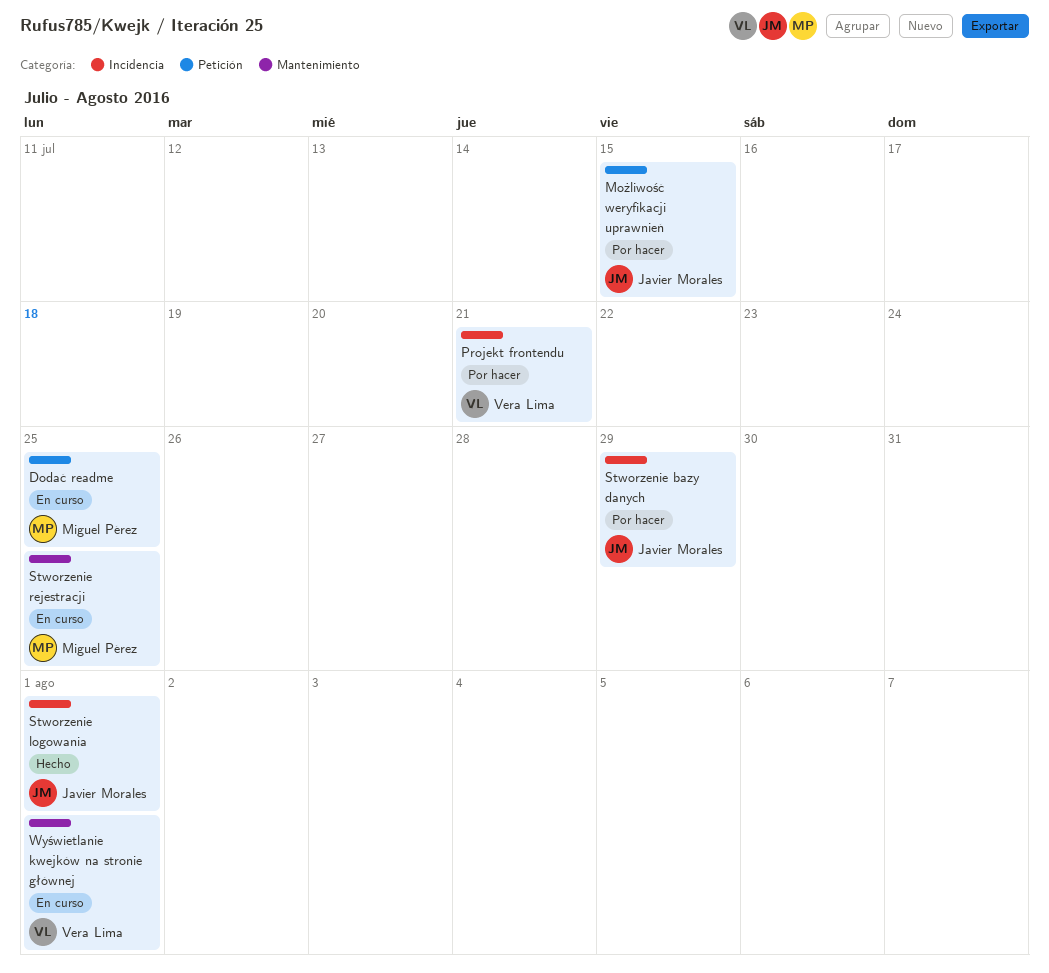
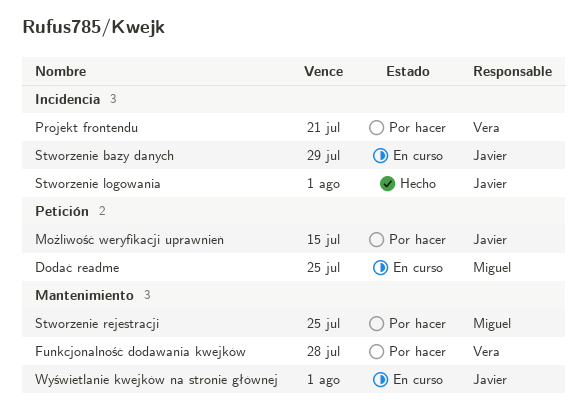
Funkcjonalność dodawania kwejków: none -> present
Stworzenie bazy danych, status: Por hacer -> En curso
Stworzenie rejestracji, status: En curso -> Por hacer
Wyświetlanie kwejków na stronie głównej, owner: Vera Lima -> Javier Morales

